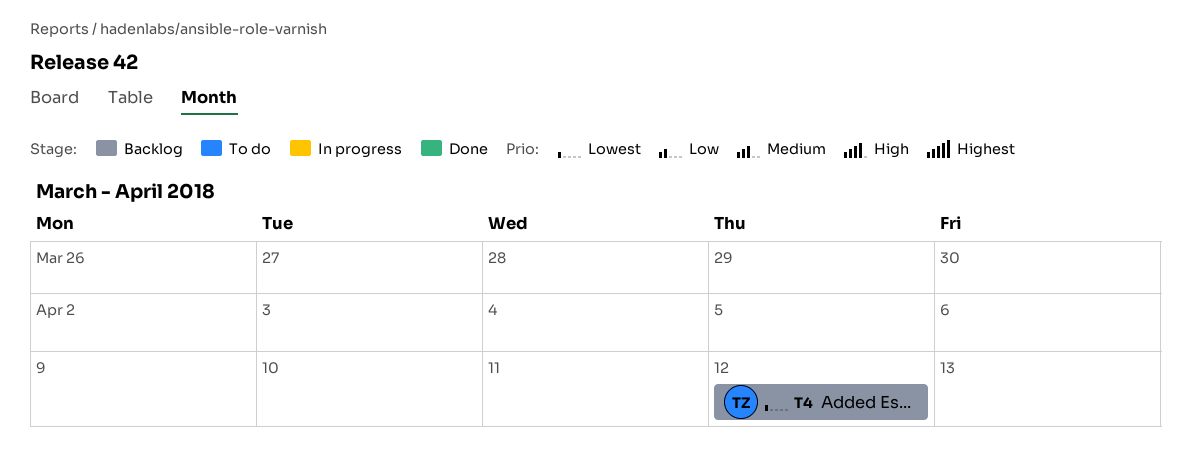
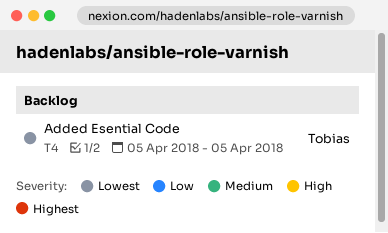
T4, start: Apr 12 -> Apr 5
T4, due: Apr 12 -> Apr 5

